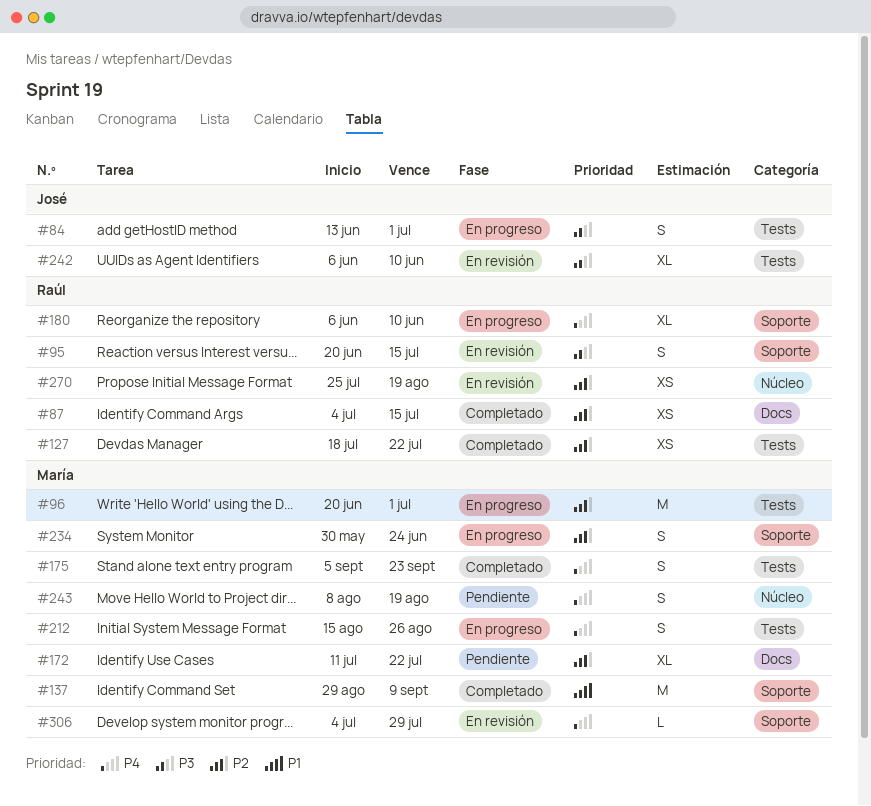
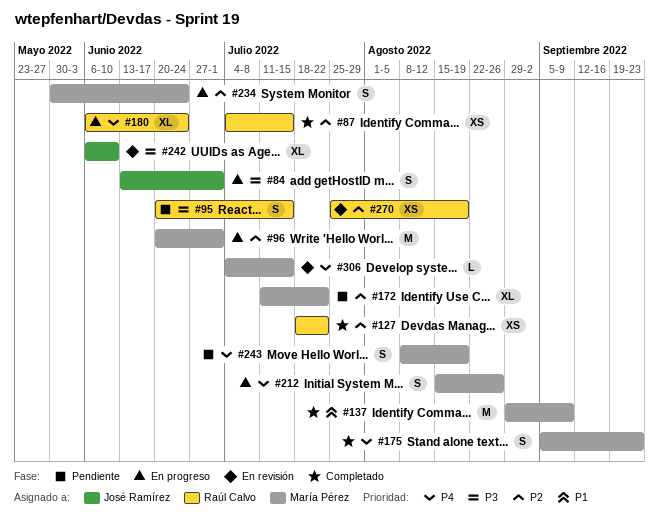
#95, status: En revisión -> Pendiente
#180, due: Jun 10 -> Jun 24
#306, due: Jul 29 -> Jul 15

